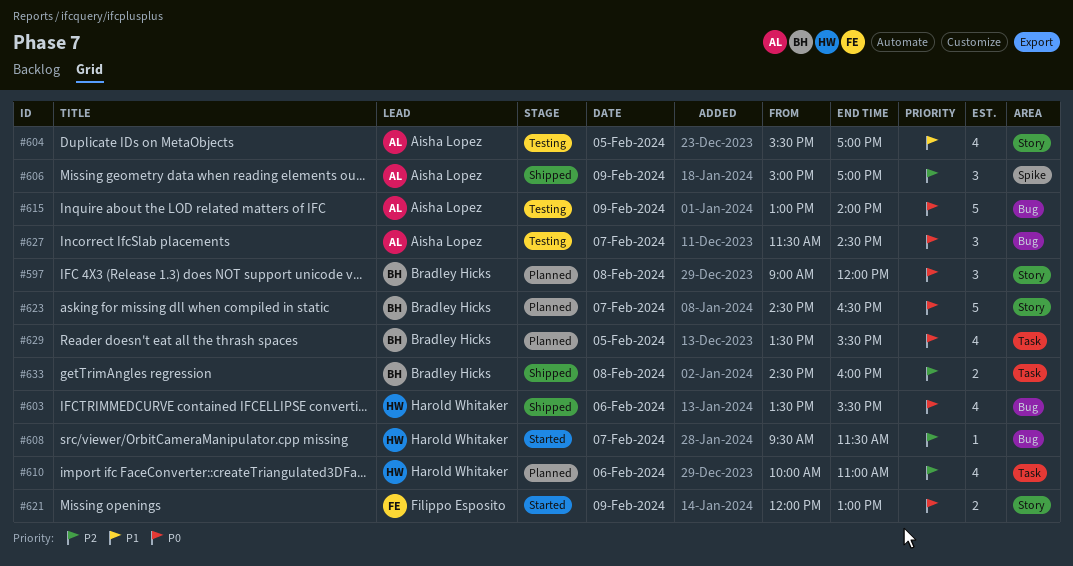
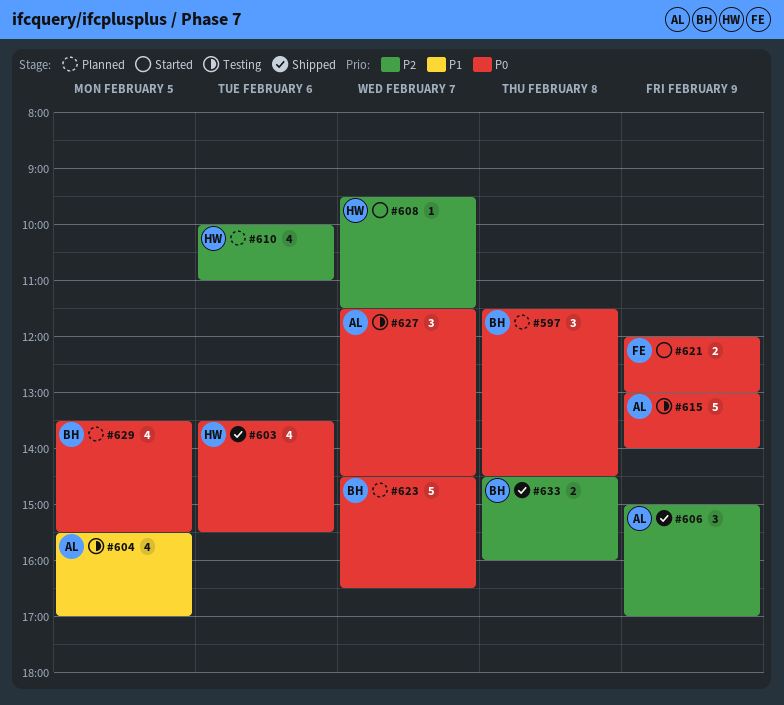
#597, begins: 09:00 -> 11:30
#597, ends: 12:00 -> 14:30

